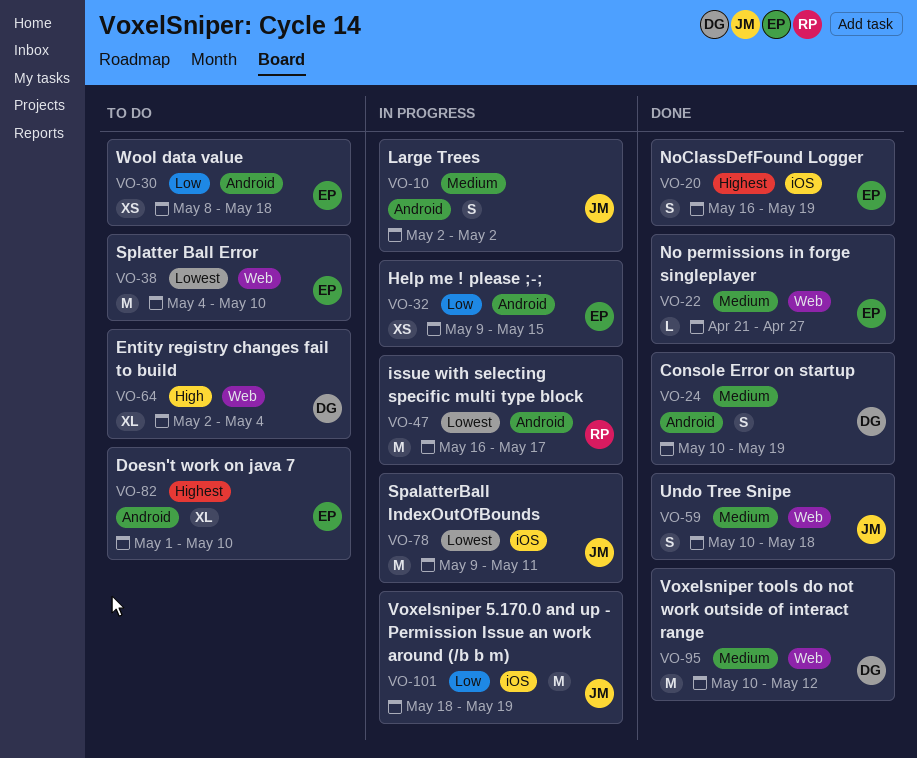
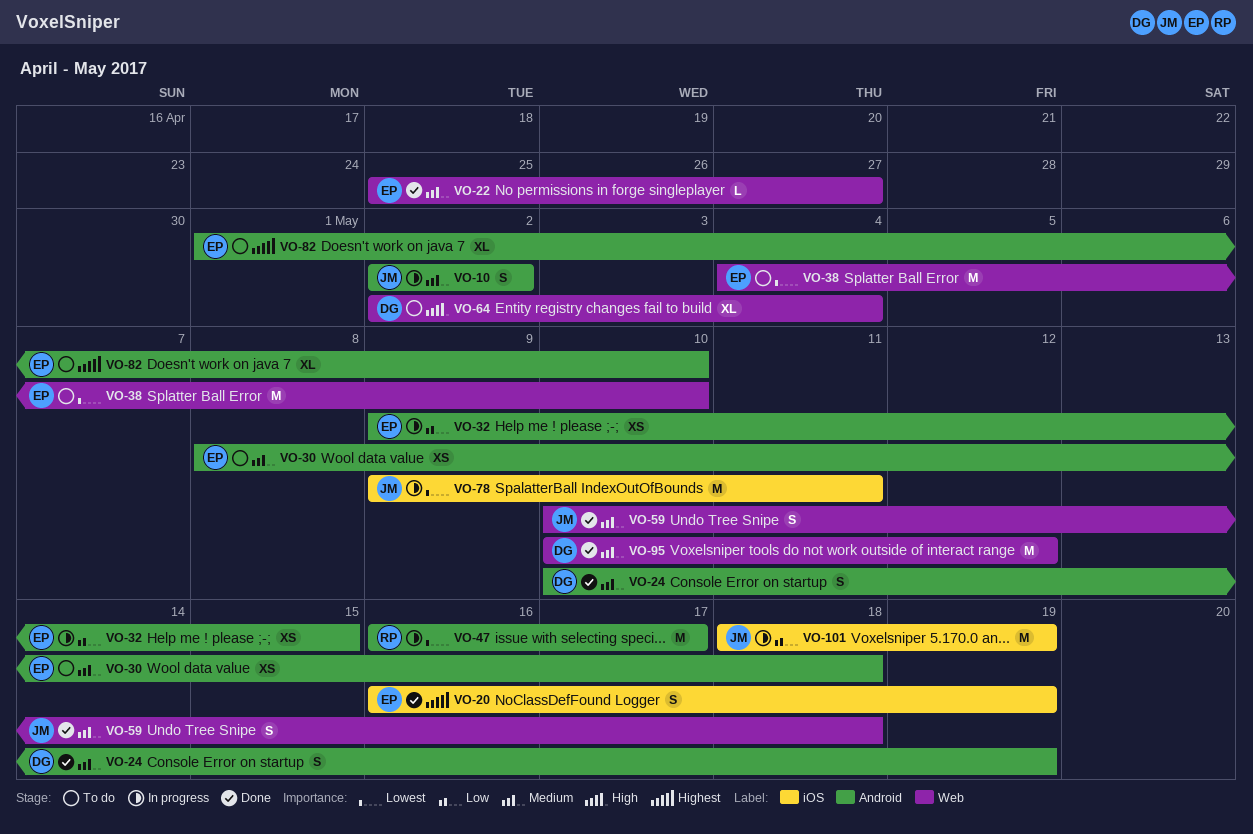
VO-22, start: Apr 21 -> Apr 25
VO-30, priority: Low -> Medium

